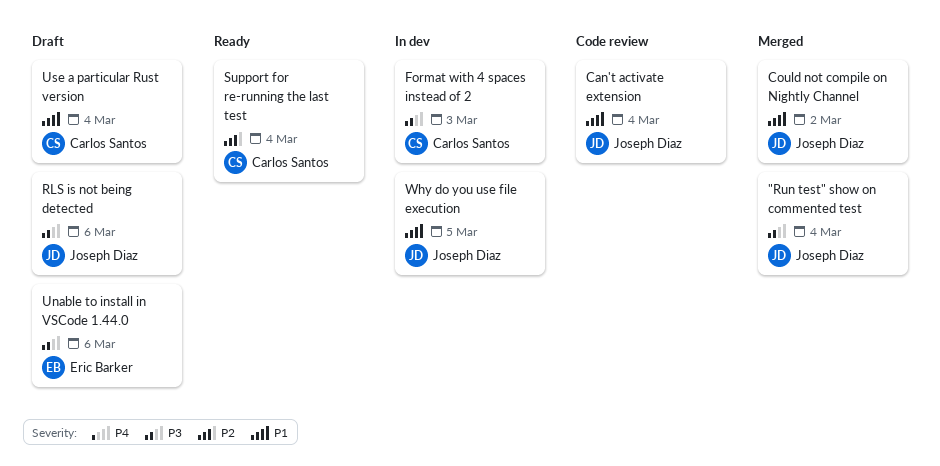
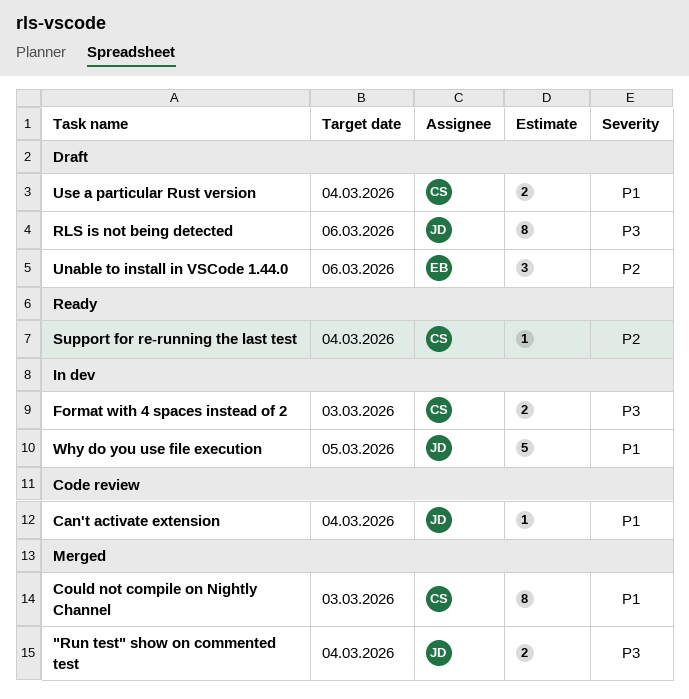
Could not compile on Nightly Channel, owner: Joseph Diaz -> Carlos Santos
Could not compile on Nightly Channel, due: Mar 2 -> Mar 3
Unable to install in VSCode 1.44.0, priority: P3 -> P2

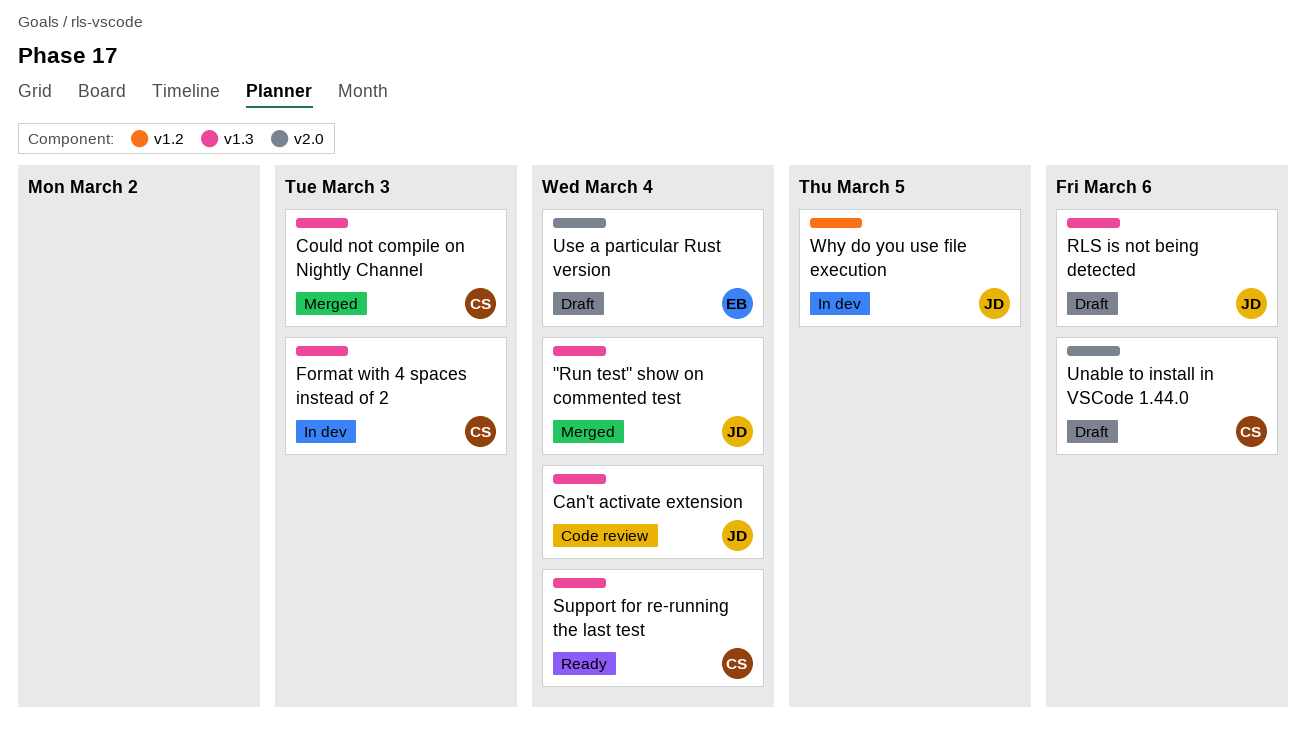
Unable to install in VSCode 1.44.0, owner: EB -> CS
Use a particular Rust version, owner: CS -> EB

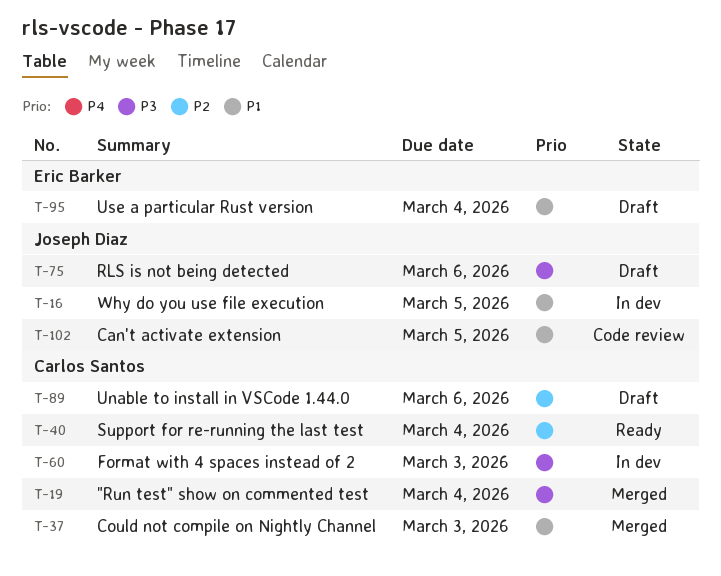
"Run test" show on commented test, owner: Joseph Diaz -> Carlos Santos
Can't activate extension, due: Mar 4 -> Mar 5

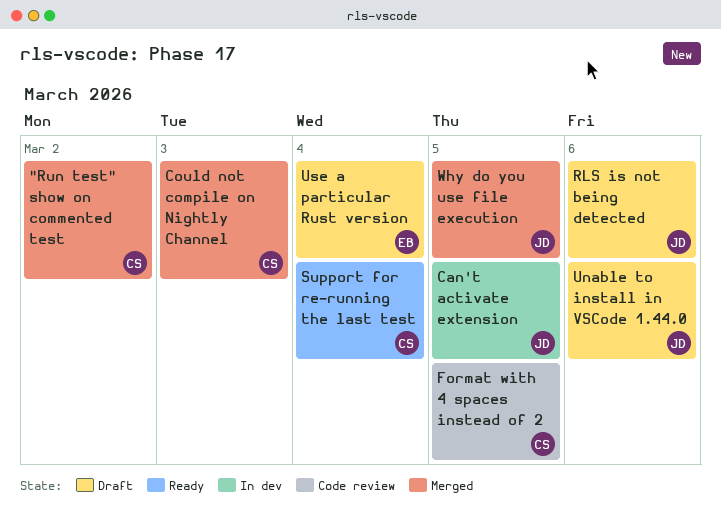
"Run test" show on commented test, due: Mar 4 -> Mar 2
Can't activate extension, status: Code review -> In dev
Format with 4 spaces instead of 2, status: In dev -> Code review
Format with 4 spaces instead of 2, due: Mar 3 -> Mar 5
Unable to install in VSCode 1.44.0, owner: Carlos Santos -> Joseph Diaz
Why do you use file execution, status: In dev -> Merged

